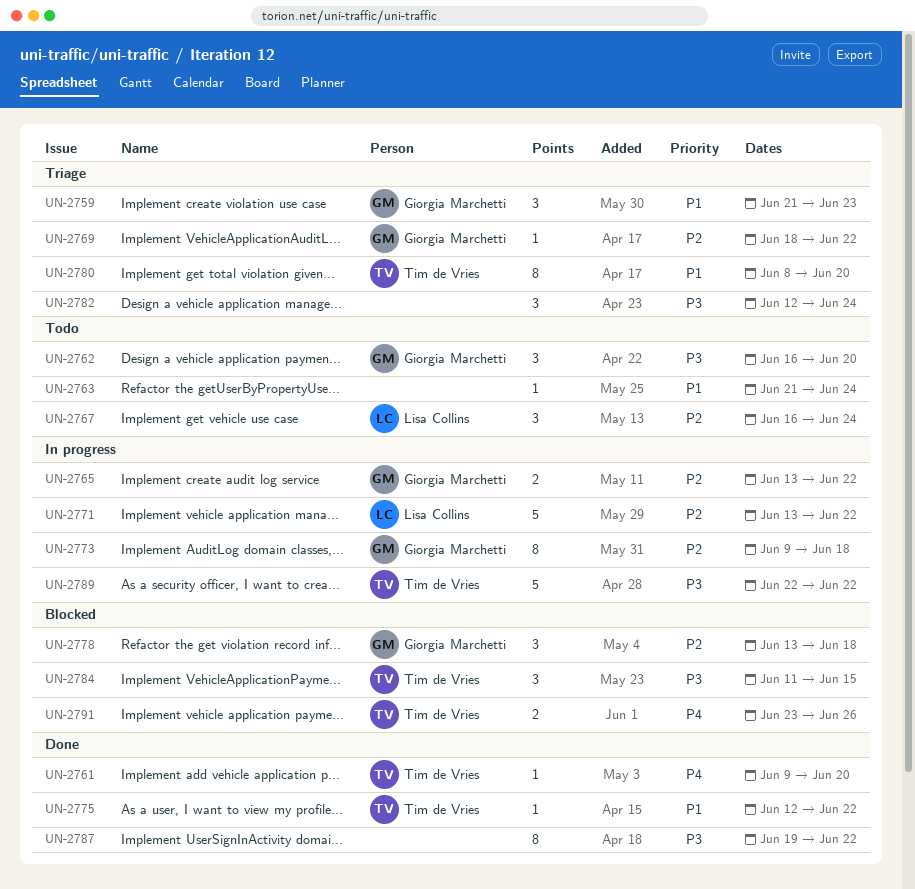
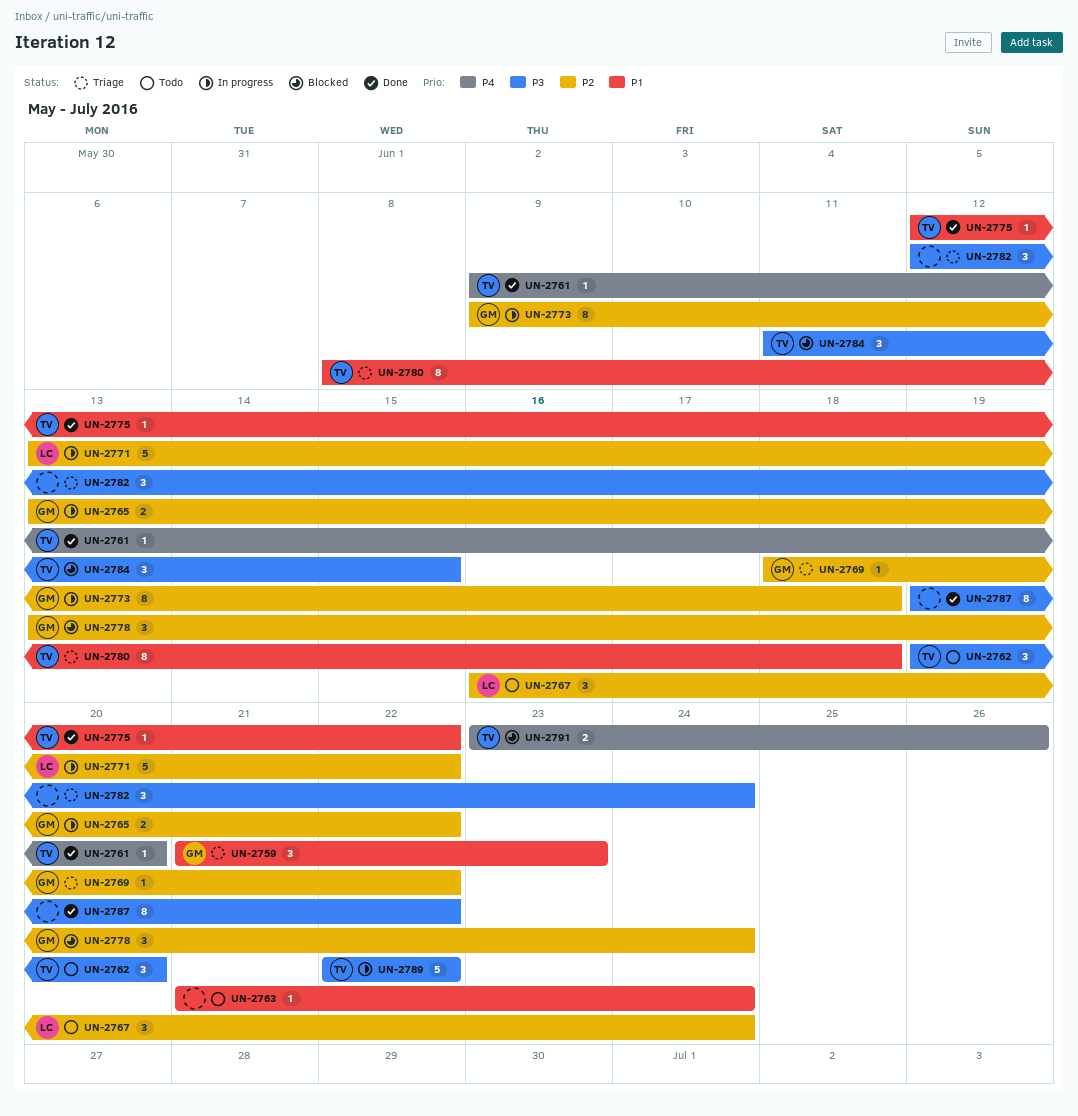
UN-2762, owner: Giorgia Marchetti -> Tim de Vries
UN-2762, start: Jun 16 -> Jun 19
UN-2778, due: Jun 18 -> Jun 24
UN-2780, due: Jun 20 -> Jun 18

